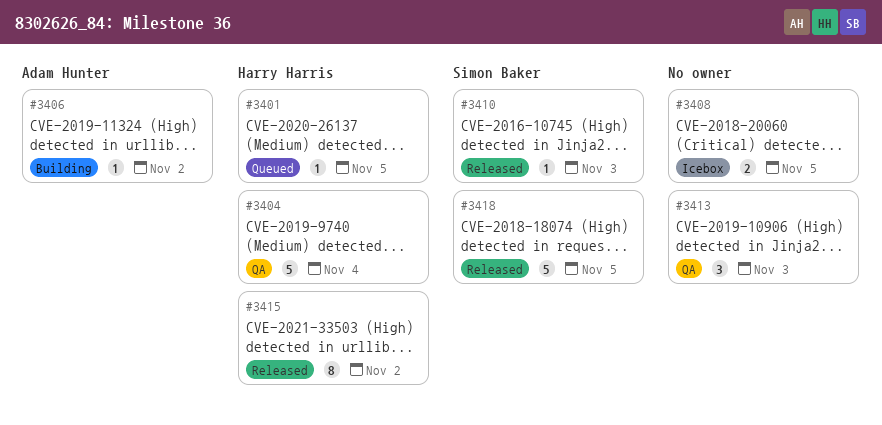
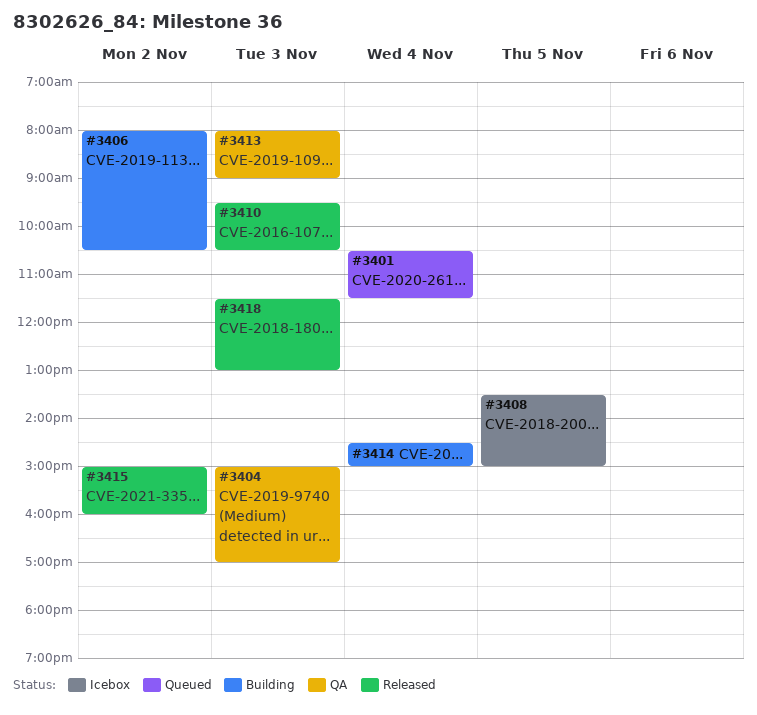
#3401, day: Nov 5 -> Nov 4
#3404, day: Nov 4 -> Nov 3
#3414: none -> present
#3418, day: Nov 5 -> Nov 3

